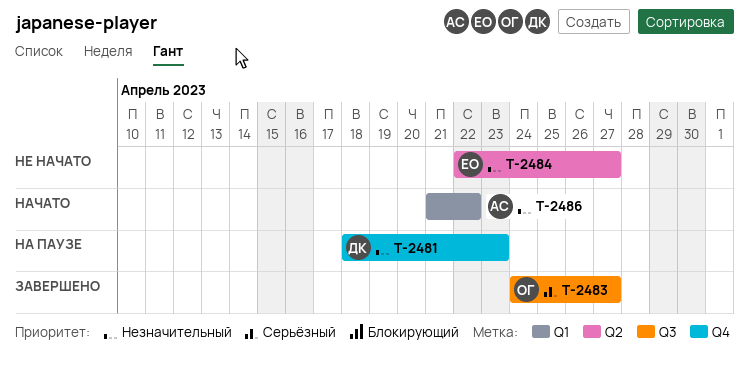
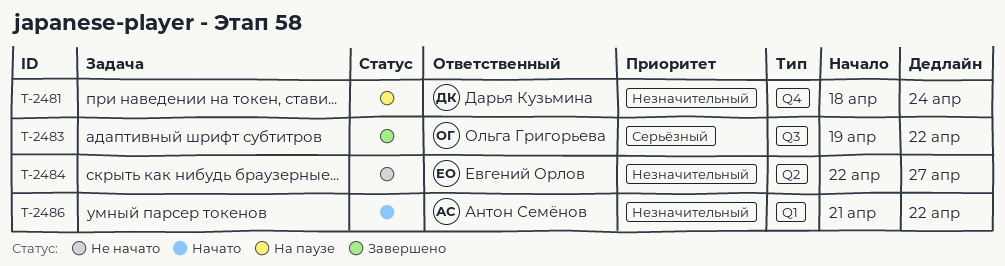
T-2481, due: Apr 23 -> Apr 24
T-2483, start: Apr 24 -> Apr 19
T-2483, due: Apr 27 -> Apr 22

